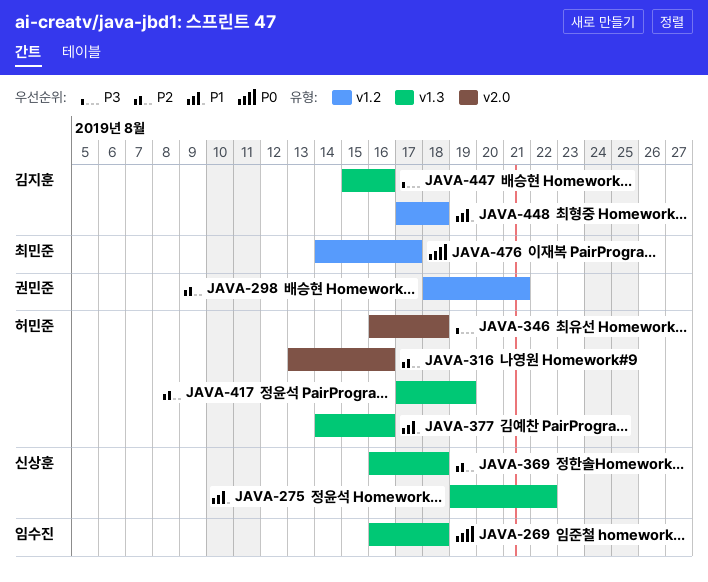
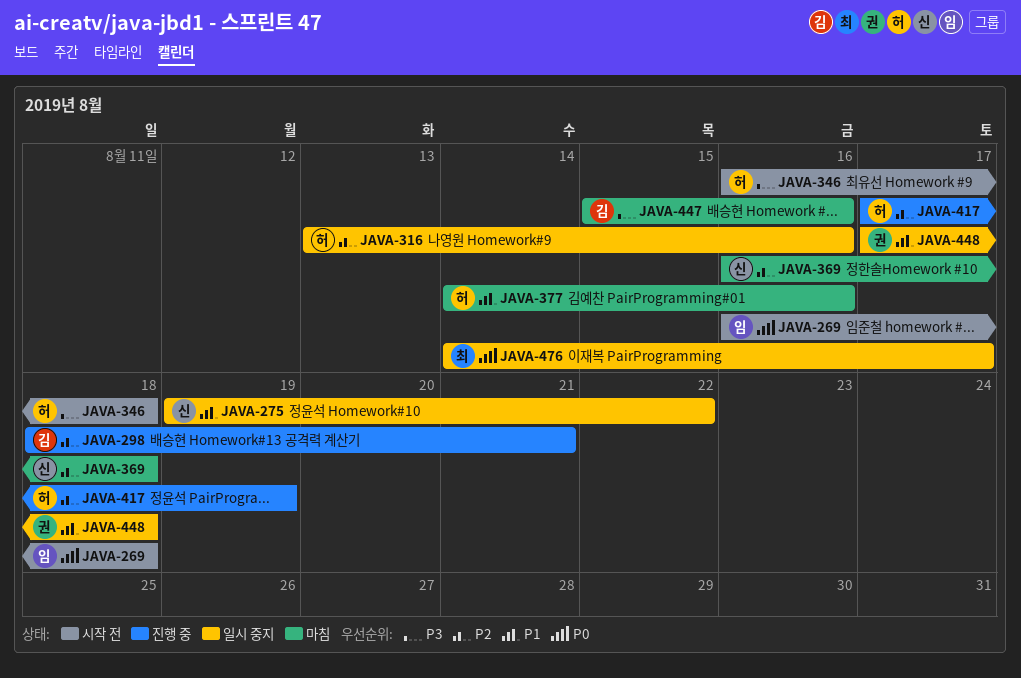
JAVA-298, owner: 권민준 -> 김지훈
JAVA-448, owner: 김지훈 -> 권민준

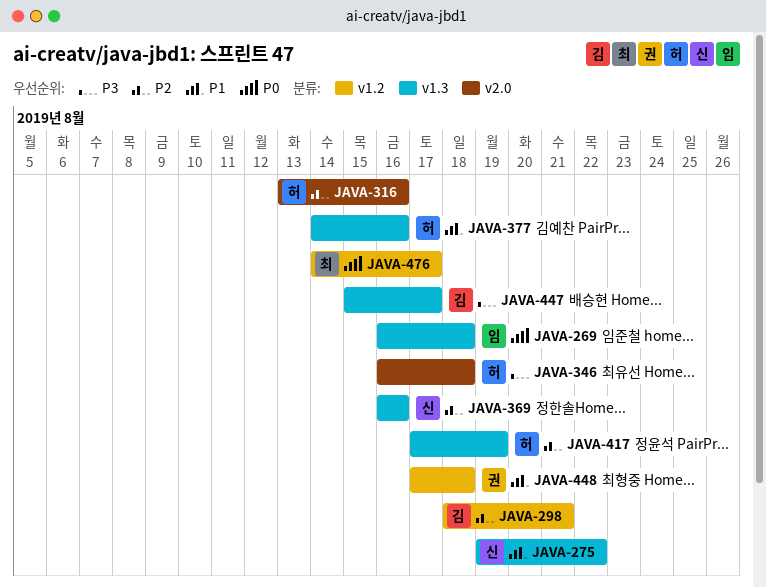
JAVA-369, due: Aug 18 -> Aug 16
JAVA-447, due: Aug 16 -> Aug 17

